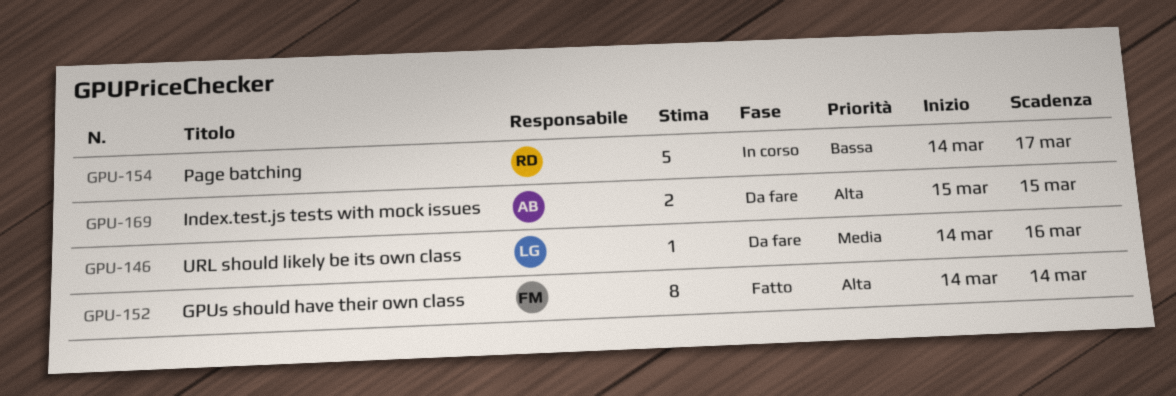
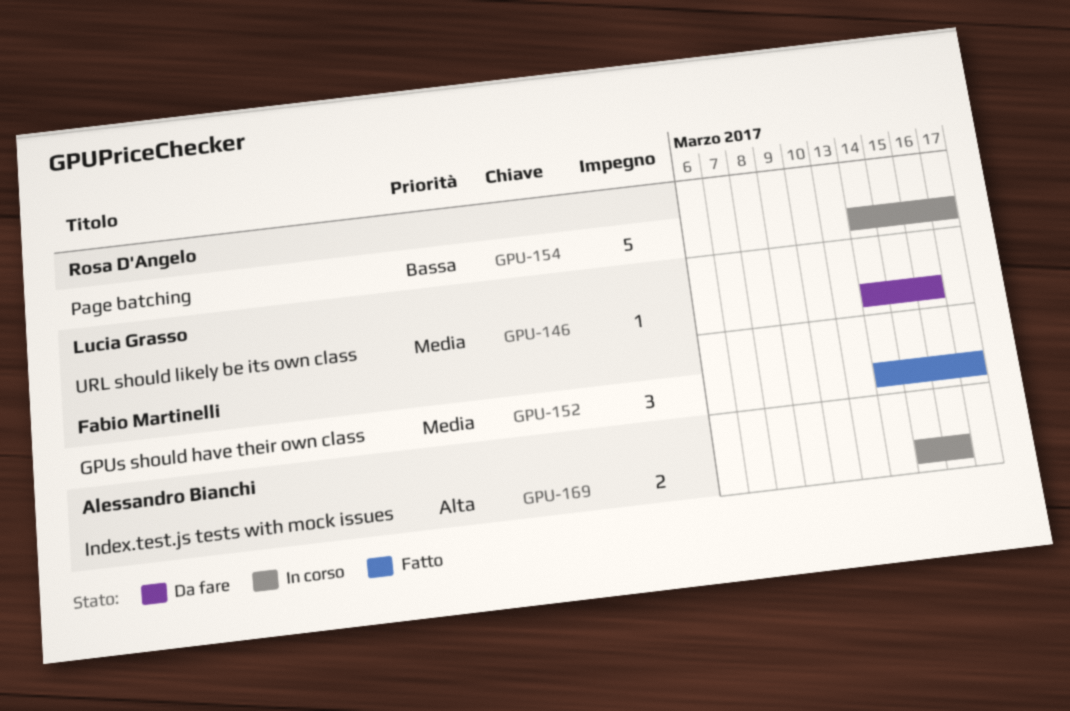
GPU-152, priority: Alta -> Media
GPU-152, estimate: 8 -> 3
GPU-152, due: Mar 14 -> Mar 17
GPU-169, status: Da fare -> In corso
GPU-169, due: Mar 15 -> Mar 16

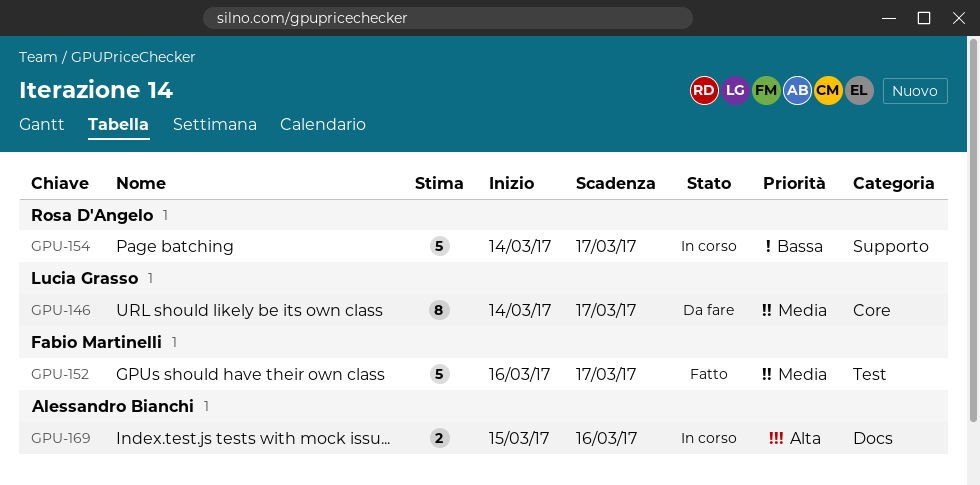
GPU-146, estimate: 1 -> 8
GPU-146, due: Mar 16 -> Mar 17
GPU-152, estimate: 3 -> 5
GPU-152, start: Mar 14 -> Mar 16

